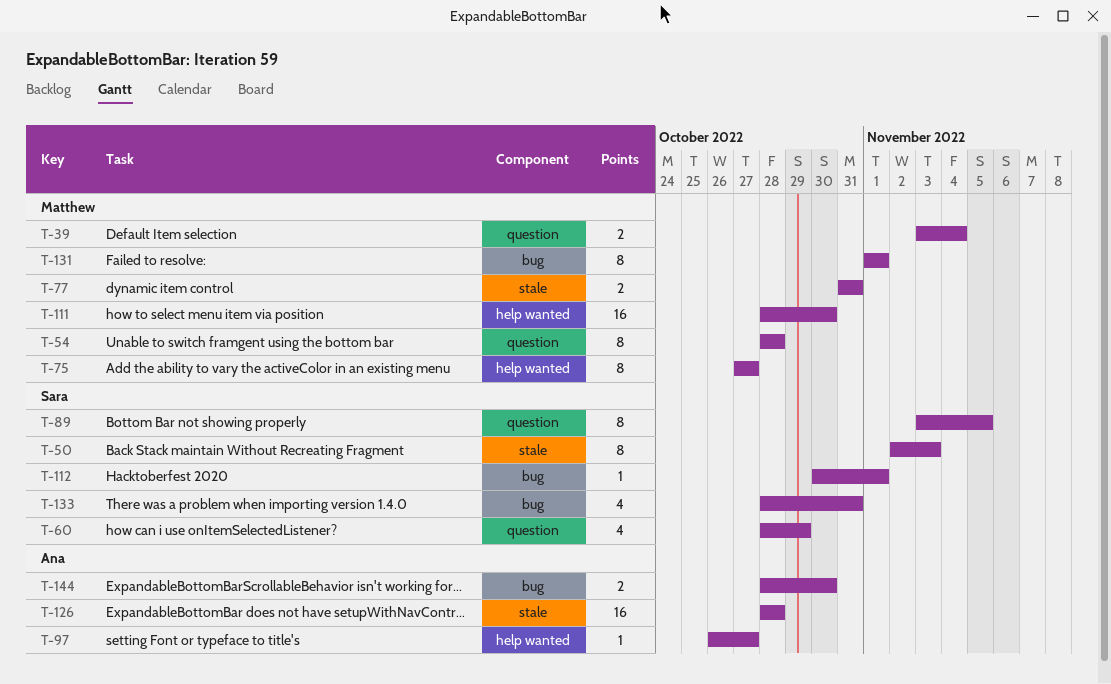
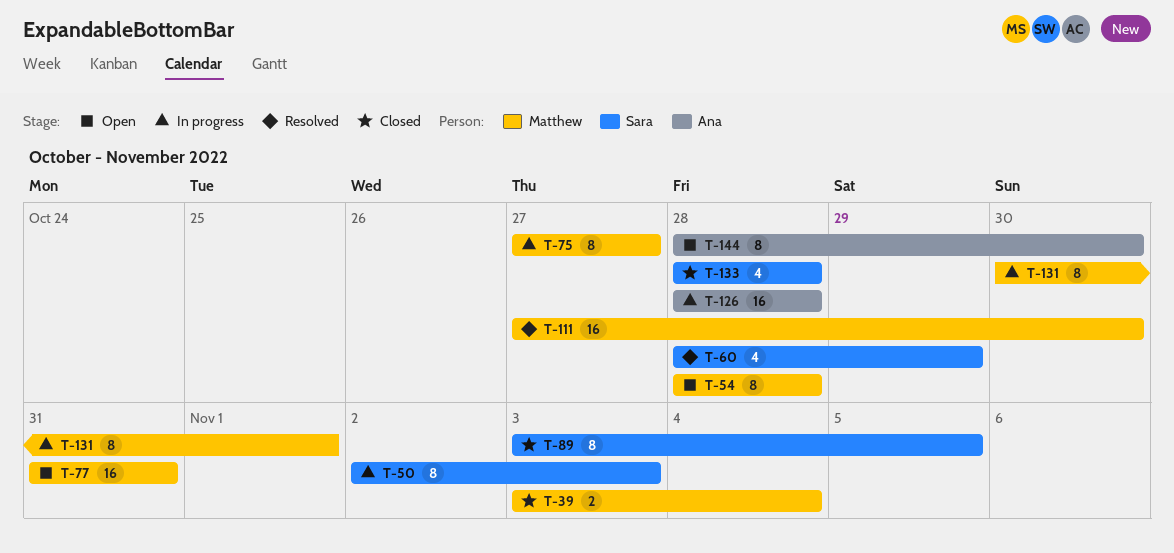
T-77, estimate: 2 -> 16
T-97: present -> none
T-111, start: Oct 28 -> Oct 27
T-112: present -> none
T-131, start: Nov 1 -> Oct 30
T-133, due: Oct 31 -> Oct 28
T-144, estimate: 2 -> 8

